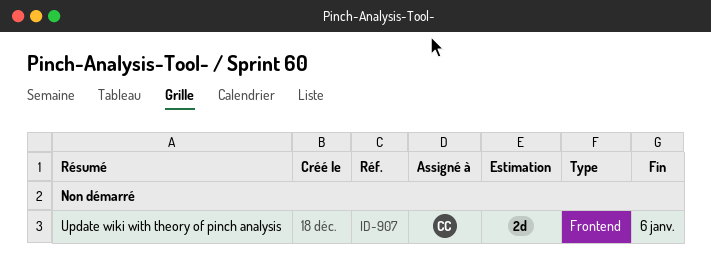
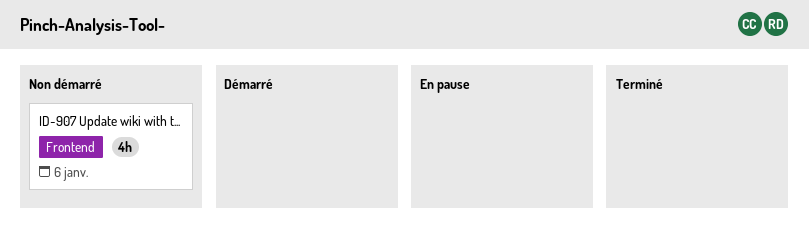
ID-907, estimate: 2d -> 4h

